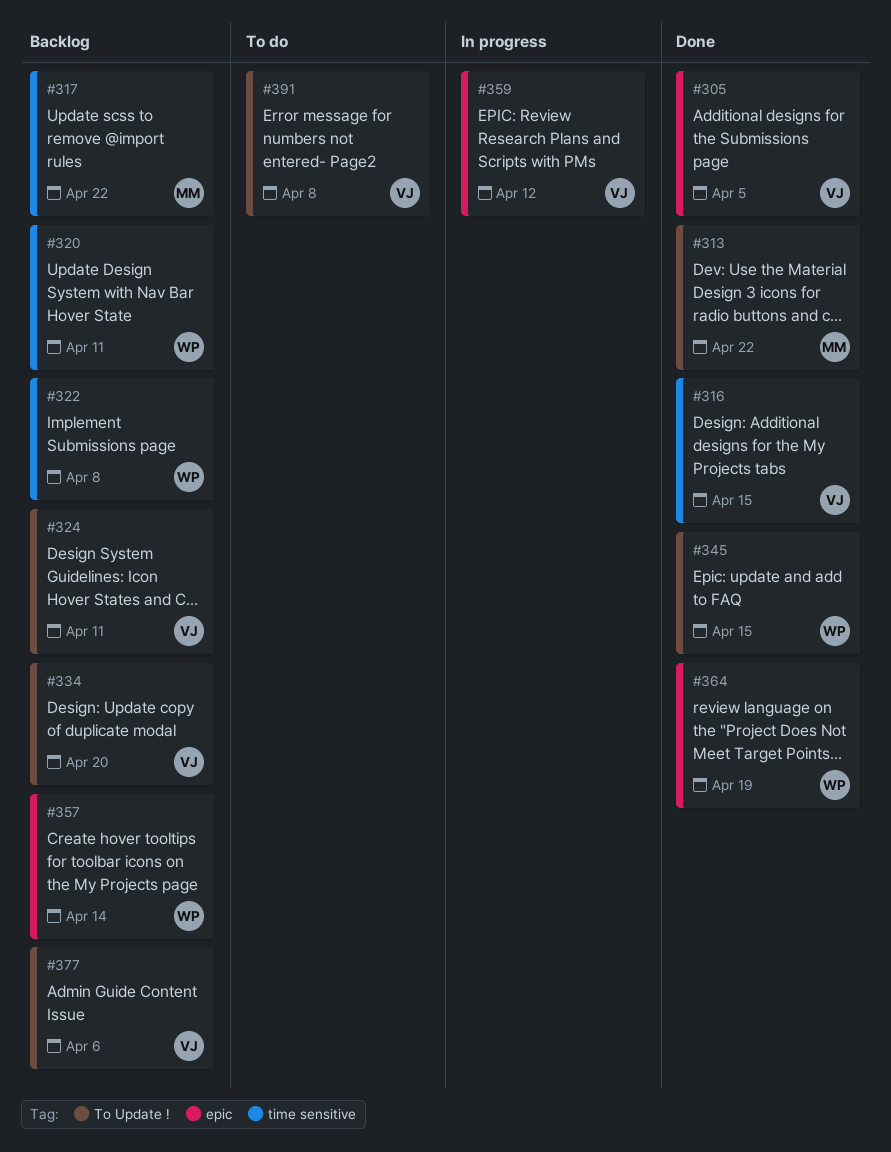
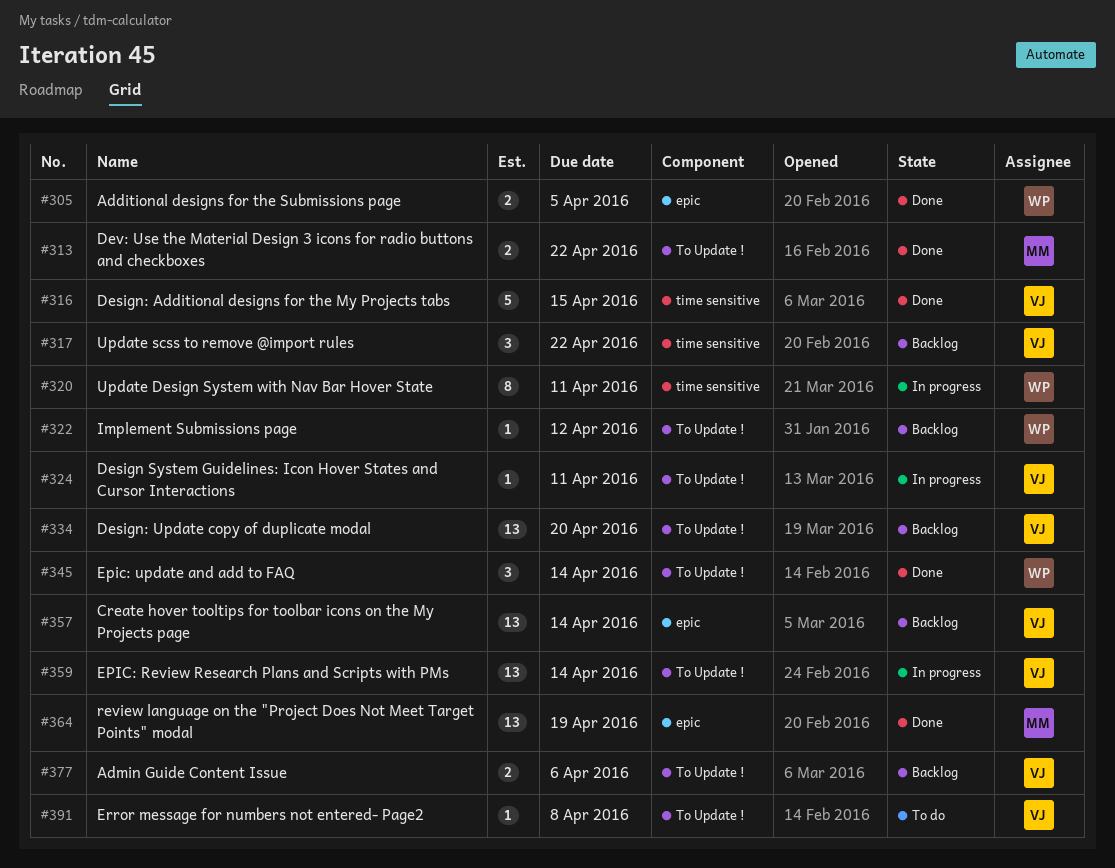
#305, owner: VJ -> WP
#317, owner: MM -> VJ
#320, status: Backlog -> In progress
#322, label: time sensitive -> To Update !
#322, due: Apr 8 -> Apr 12
#324, status: Backlog -> In progress
#345, due: Apr 15 -> Apr 14
#357, owner: WP -> VJ
#359, label: epic -> To Update !
#359, due: Apr 12 -> Apr 14
#364, owner: WP -> MM

